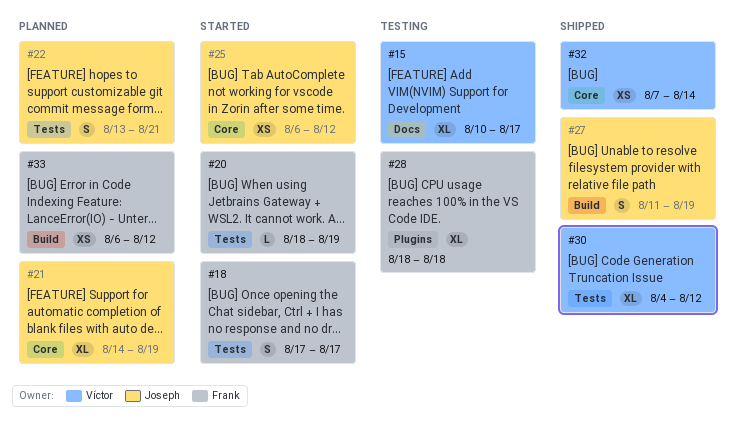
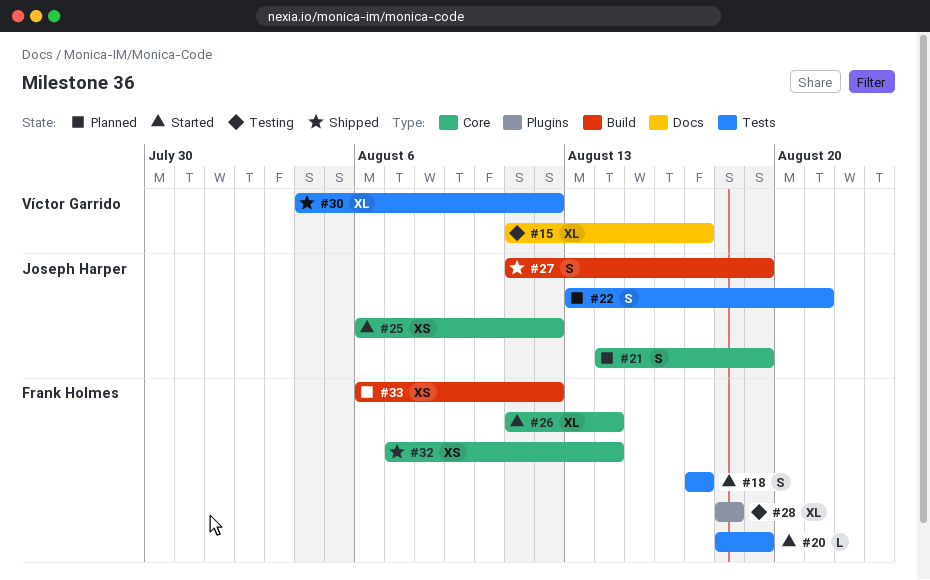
#15, start: Aug 10 -> Aug 11
#21, estimate: XL -> S
#26: none -> present
#32, owner: Víctor Garrido -> Frank Holmes

